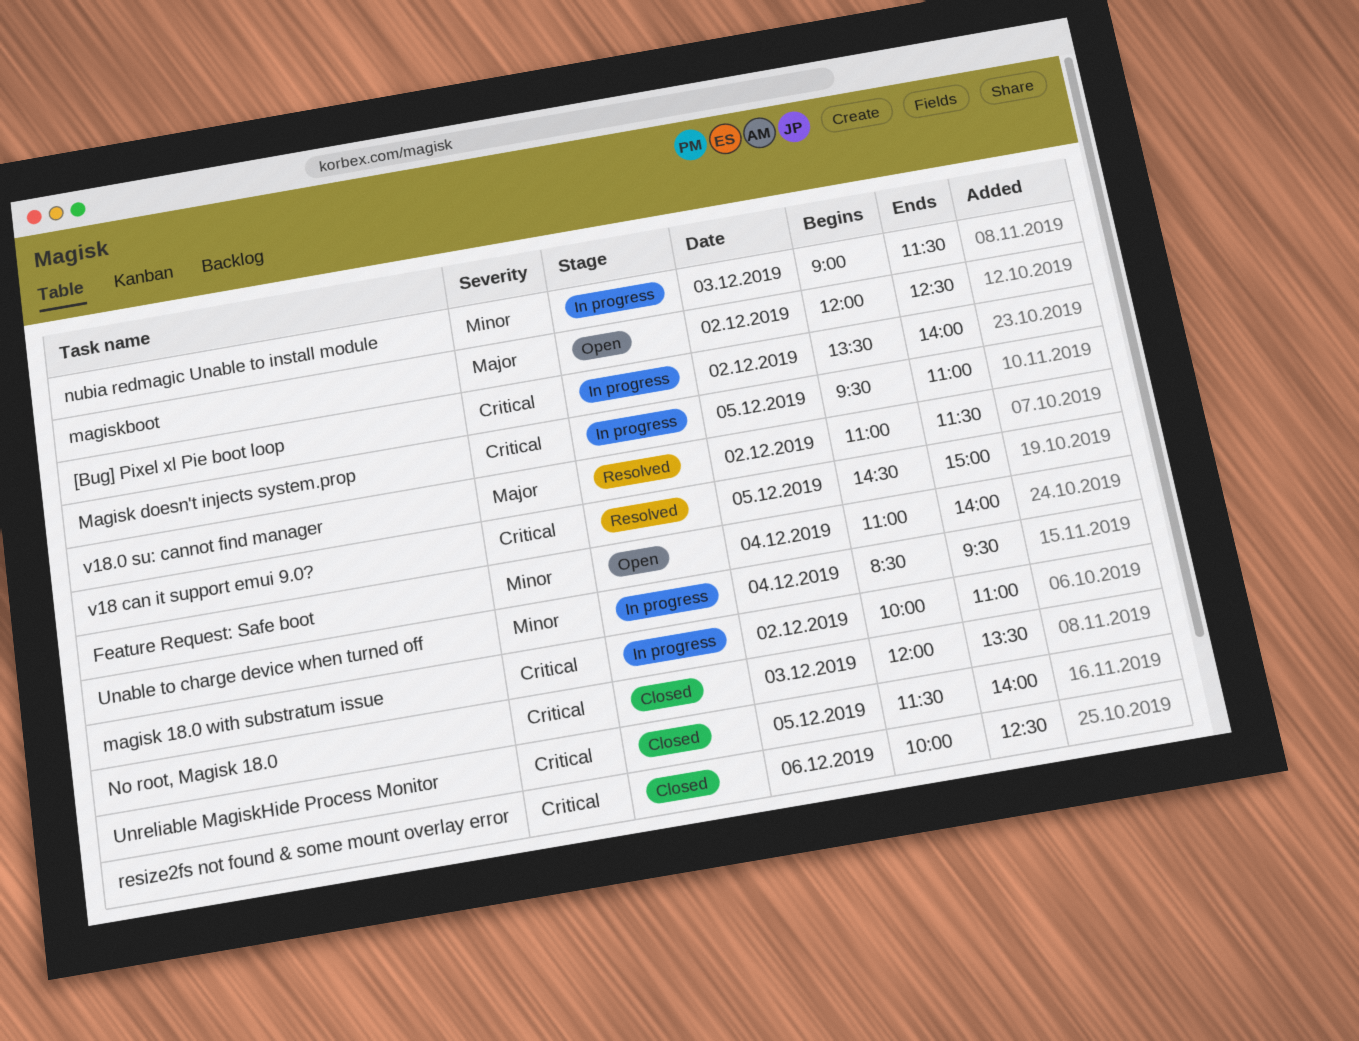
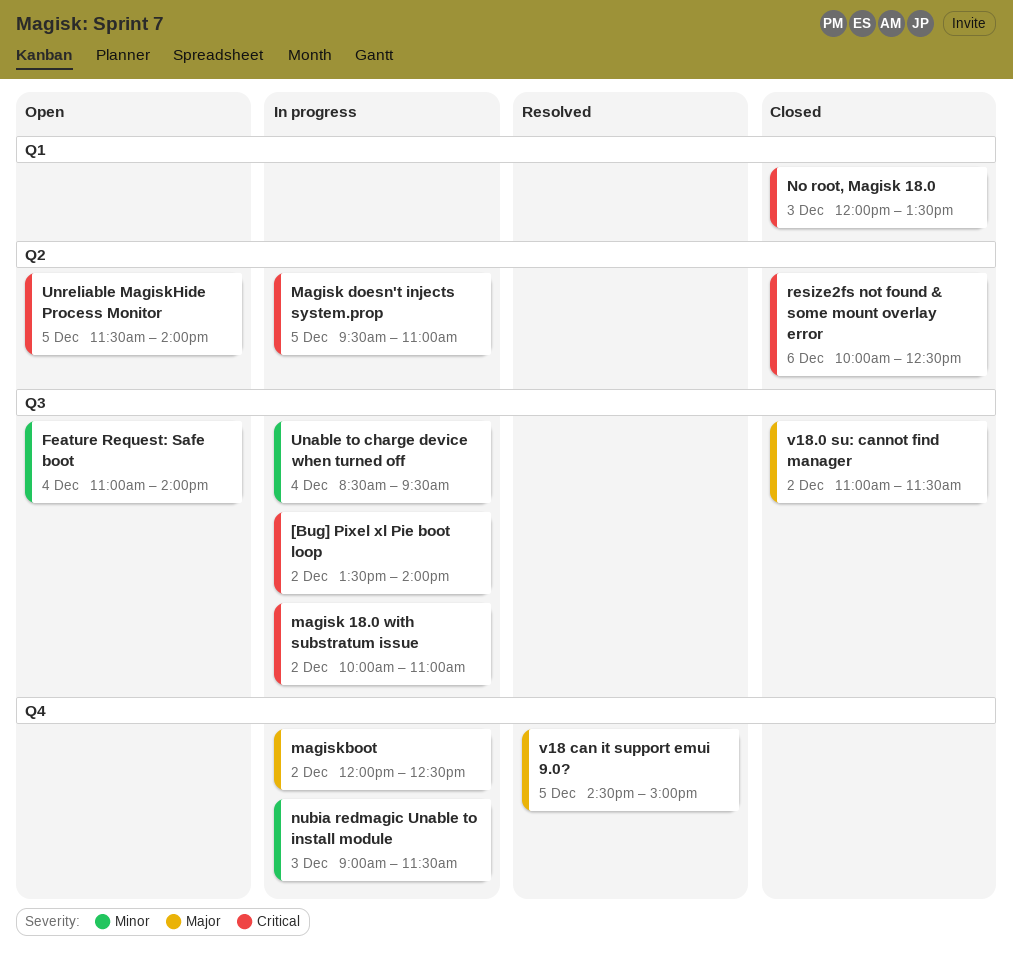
magiskboot, status: Open -> In progress
Unreliable MagiskHide Process Monitor, status: Closed -> Open
v18 can it support emui 9.0?, priority: Critical -> Major
v18.0 su: cannot find manager, status: Resolved -> Closed

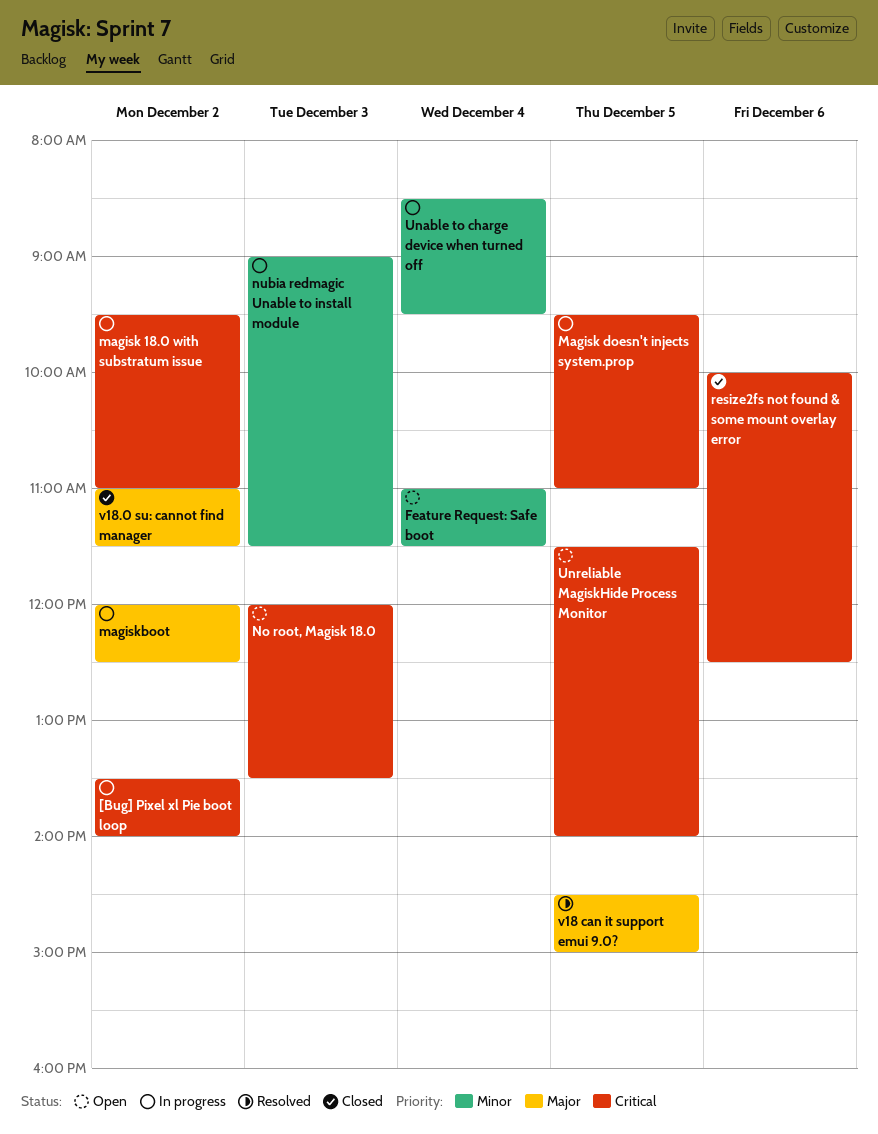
Feature Request: Safe boot, ends: 14:00 -> 11:30
magisk 18.0 with substratum issue, begins: 10:00 -> 09:30
No root, Magisk 18.0, status: Closed -> Open

